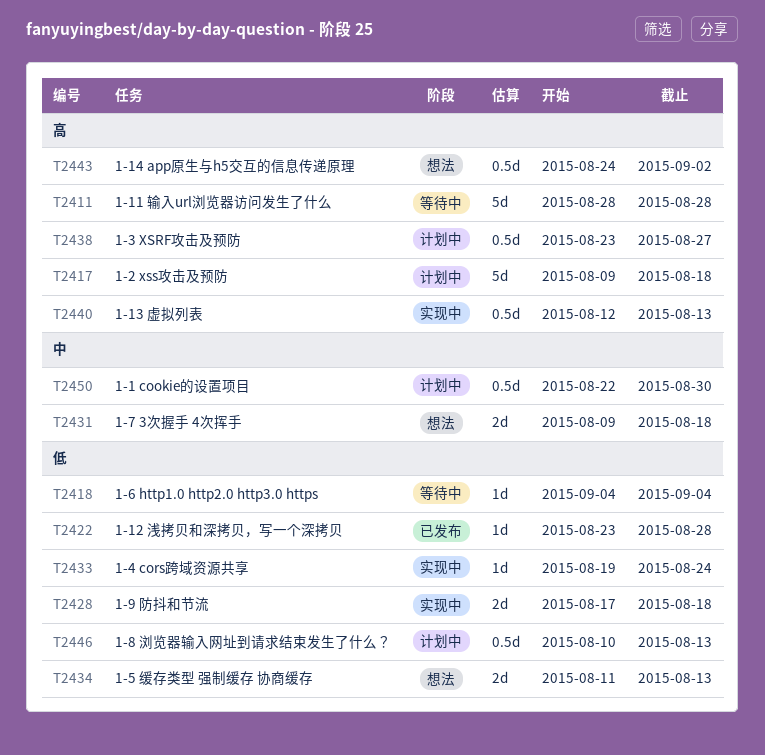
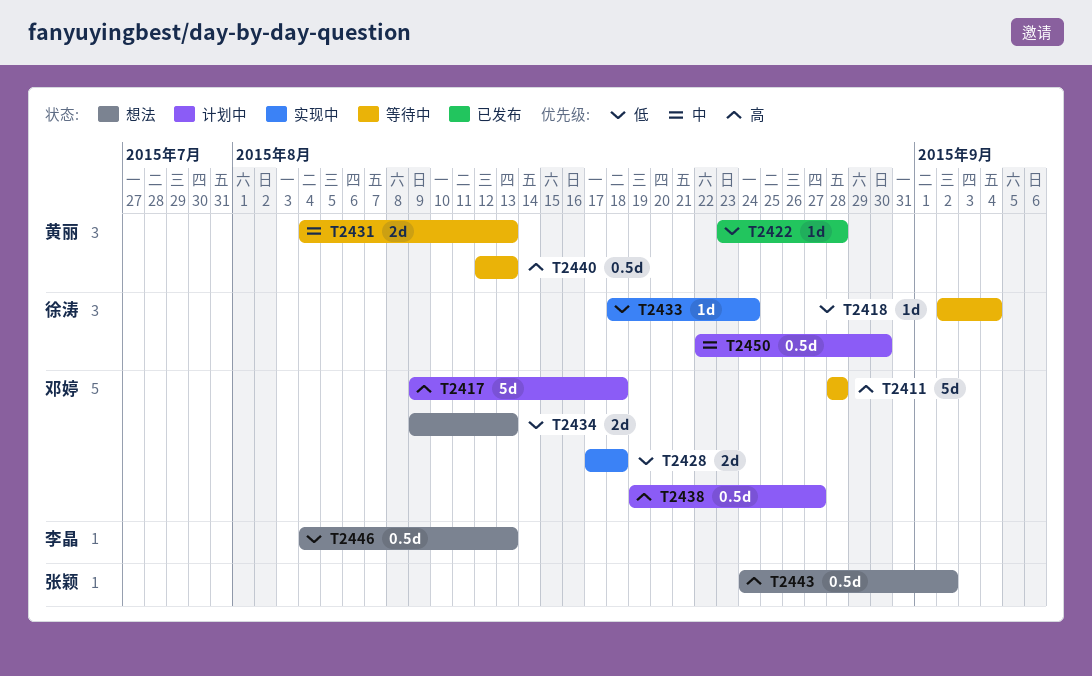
T2418, start: Sep 4 -> Sep 2
T2431, status: 想法 -> 等待中
T2431, start: Aug 9 -> Aug 4
T2431, due: Aug 18 -> Aug 13
T2433, start: Aug 19 -> Aug 18
T2434, start: Aug 11 -> Aug 9
T2438, start: Aug 23 -> Aug 19
T2440, status: 实现中 -> 等待中
T2446, status: 计划中 -> 想法
T2446, start: Aug 10 -> Aug 4

